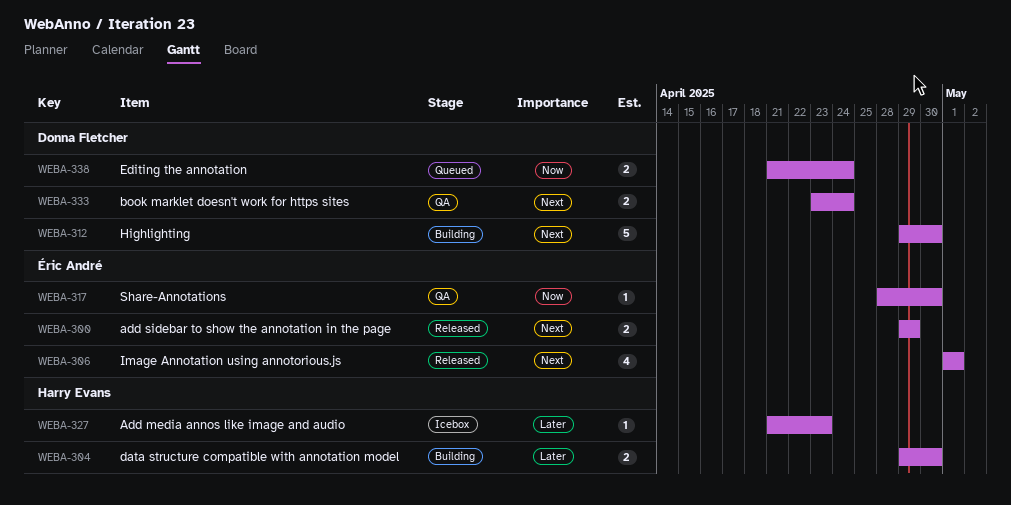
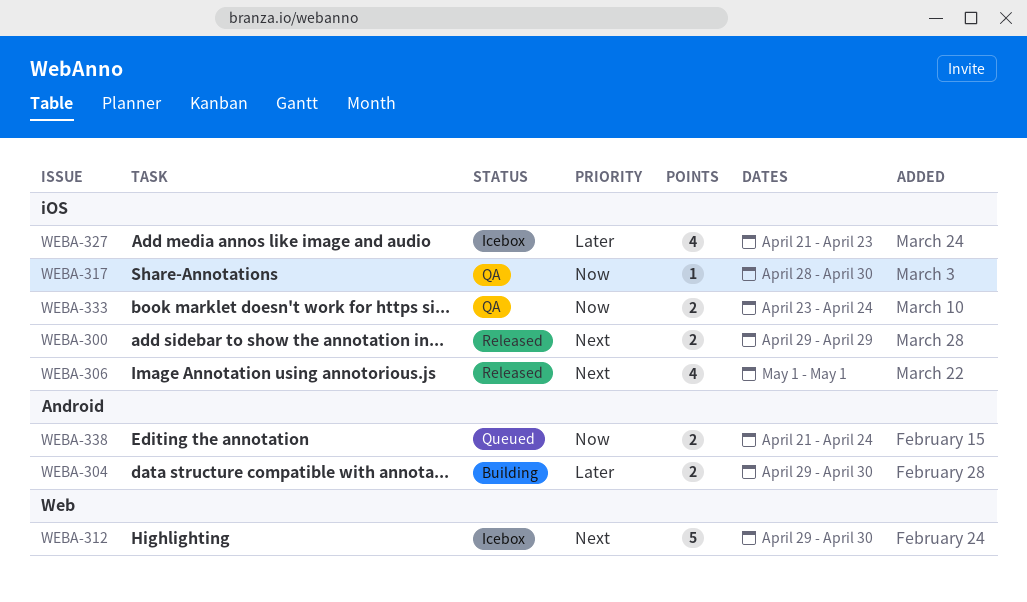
WEBA-312, status: Building -> Icebox
WEBA-327, estimate: 1 -> 4
WEBA-333, priority: Next -> Now

